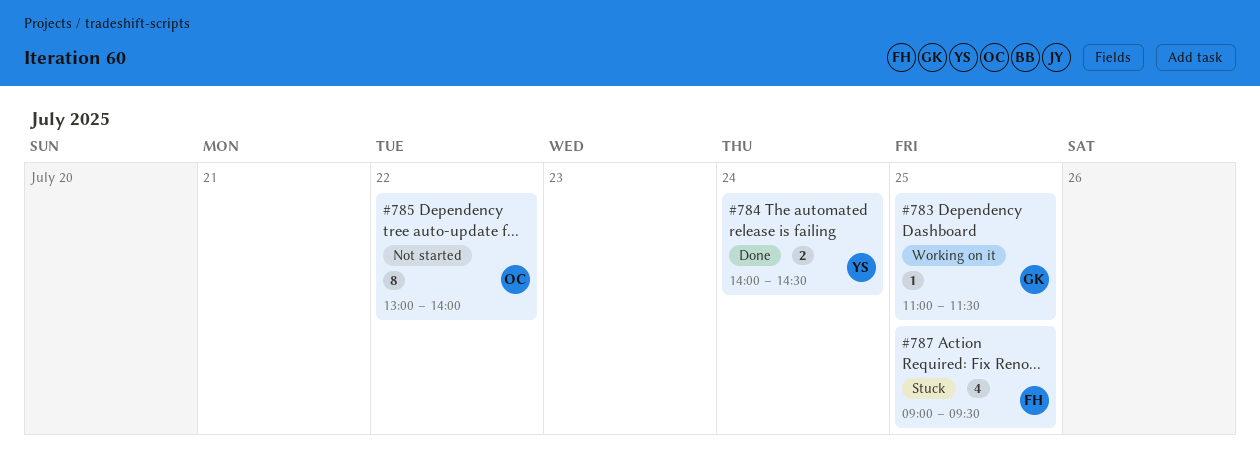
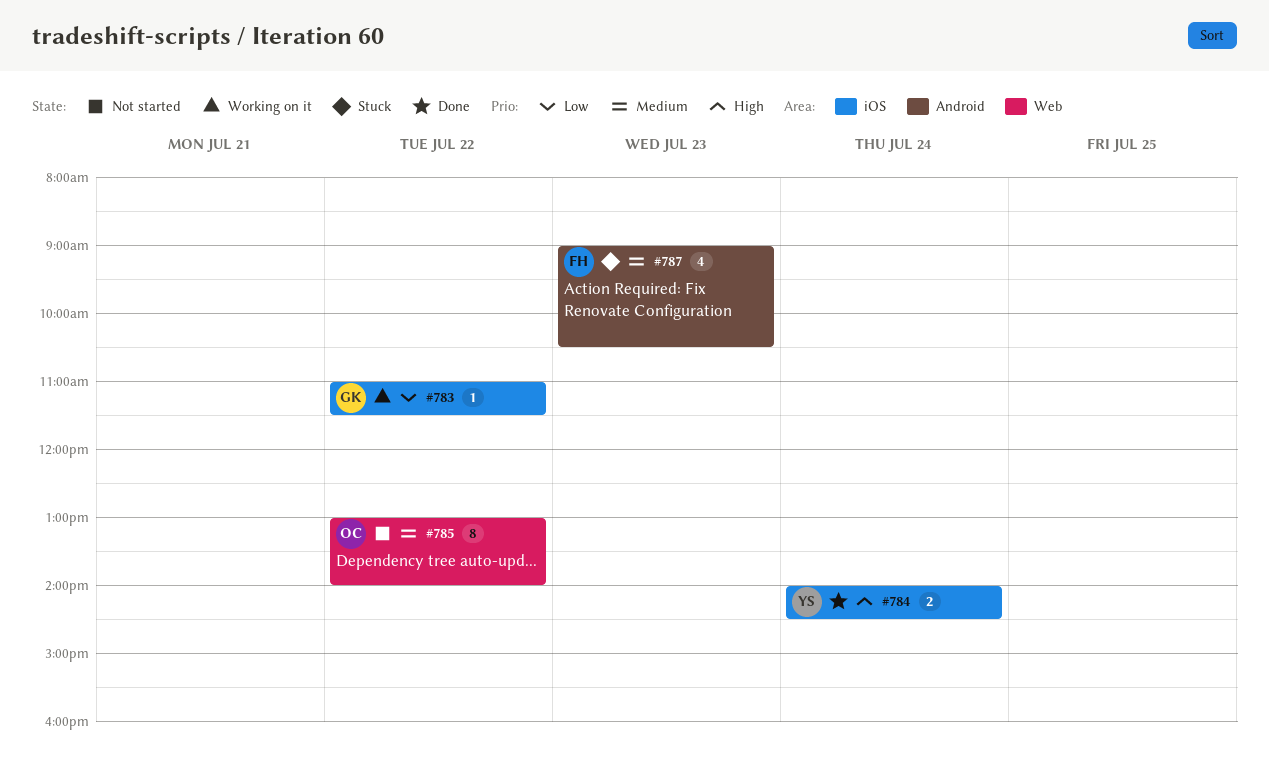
#783, day: Jul 25 -> Jul 22
#787, day: Jul 25 -> Jul 23
#787, ends: 09:30 -> 10:30

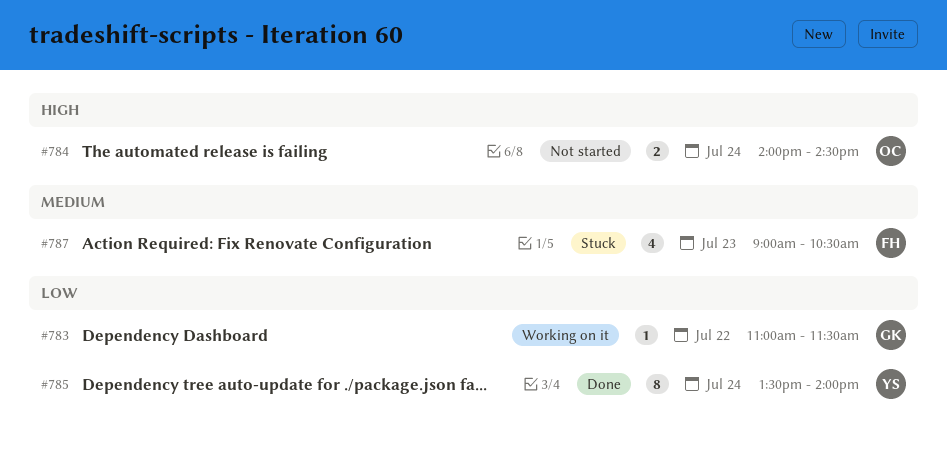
#784, status: Done -> Not started
#784, owner: YS -> OC
#785, status: Not started -> Done
#785, owner: OC -> YS
#785, priority: Medium -> Low
#785, day: Jul 22 -> Jul 24
#785, begins: 13:00 -> 13:30

